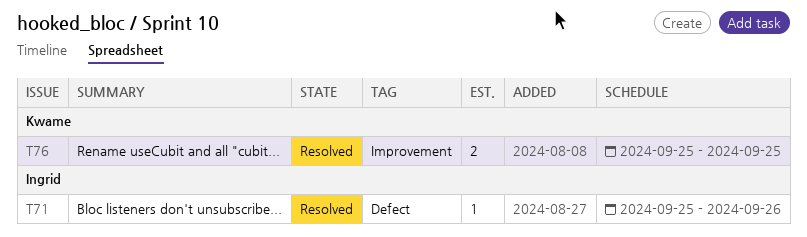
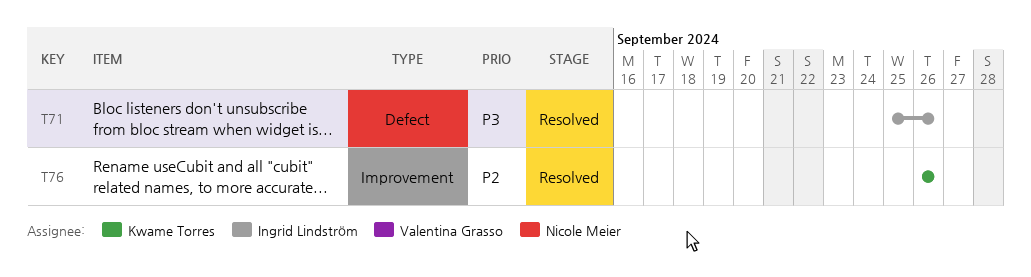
T76, start: Sep 25 -> Sep 26
T76, due: Sep 25 -> Sep 26

